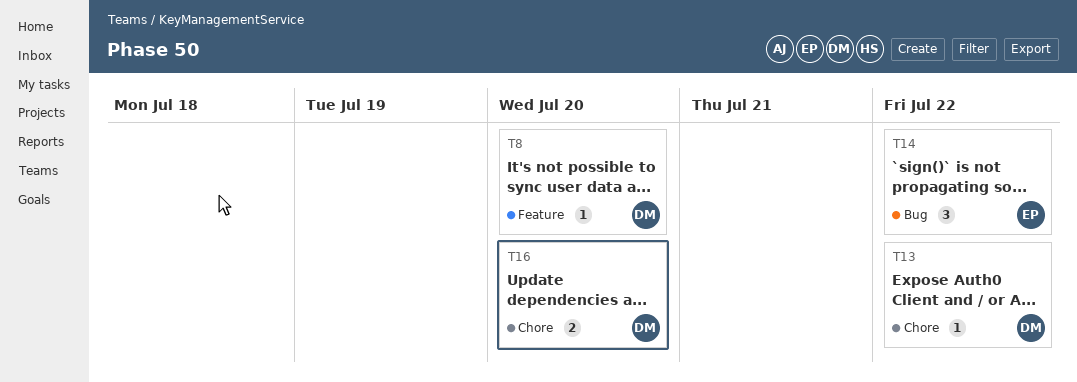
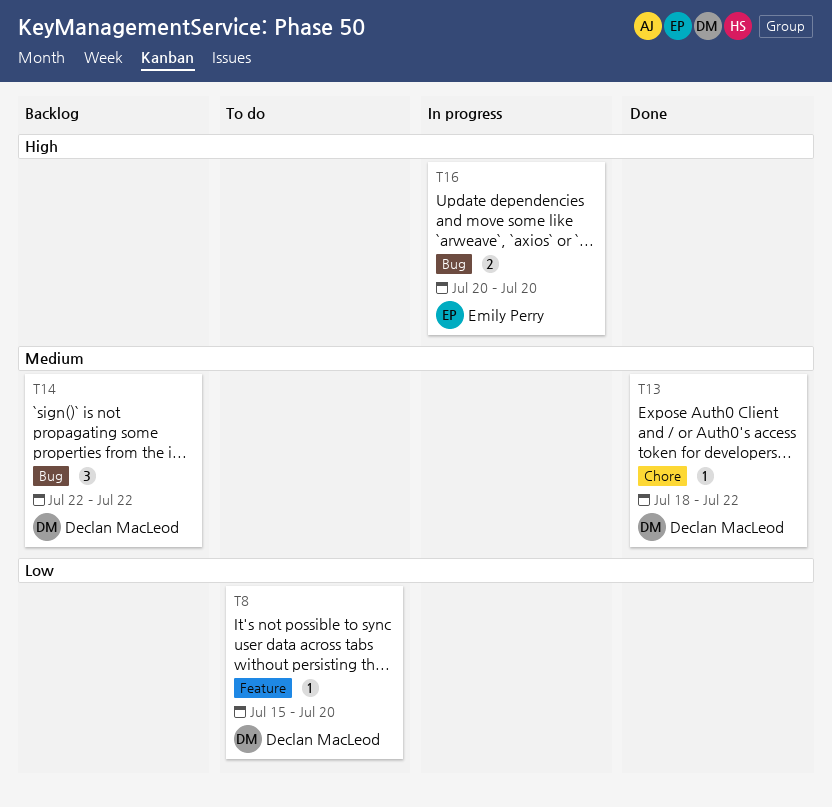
T14, owner: Emily Perry -> Declan MacLeod
T16, owner: Declan MacLeod -> Emily Perry
T16, label: Chore -> Bug

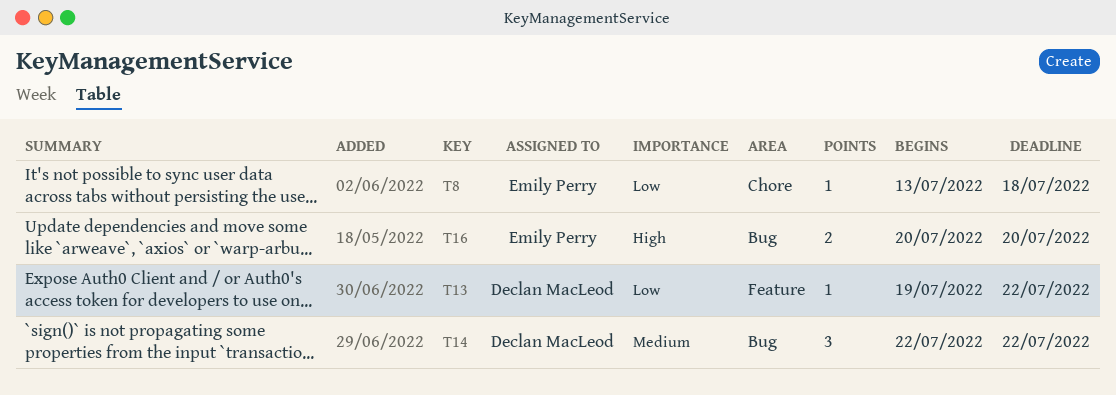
T8, owner: Declan MacLeod -> Emily Perry
T8, label: Feature -> Chore
T8, start: Jul 15 -> Jul 13
T8, due: Jul 20 -> Jul 18
T13, priority: Medium -> Low
T13, label: Chore -> Feature
T13, start: Jul 18 -> Jul 19

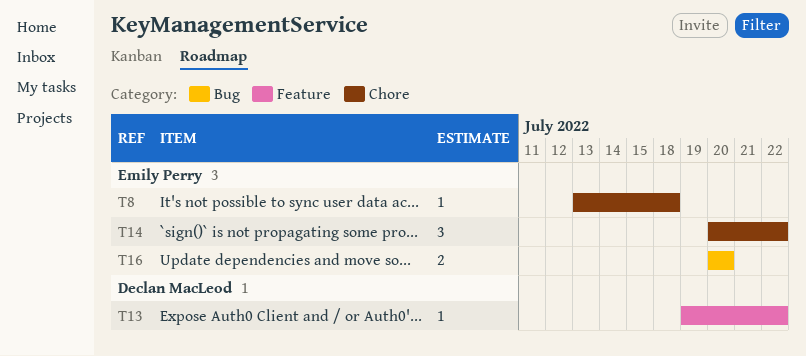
T14, owner: Declan MacLeod -> Emily Perry
T14, label: Bug -> Chore
T14, start: Jul 22 -> Jul 20

